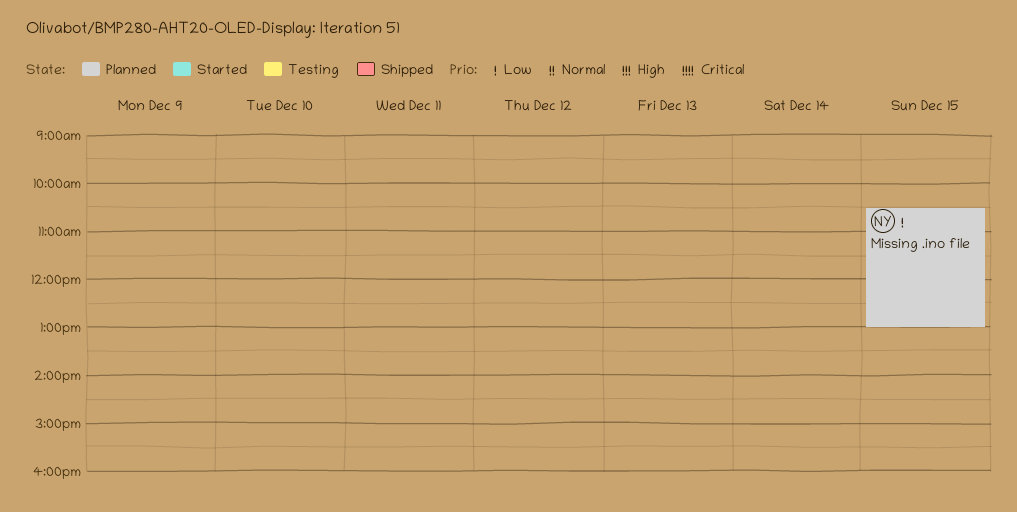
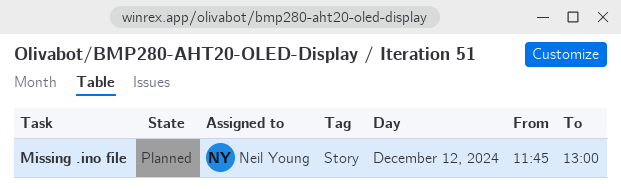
Missing .ino file, day: Dec 15 -> Dec 12
Missing .ino file, begins: 10:30 -> 11:45

